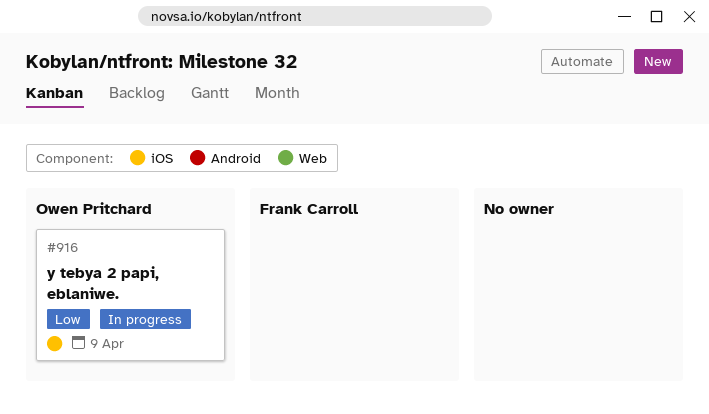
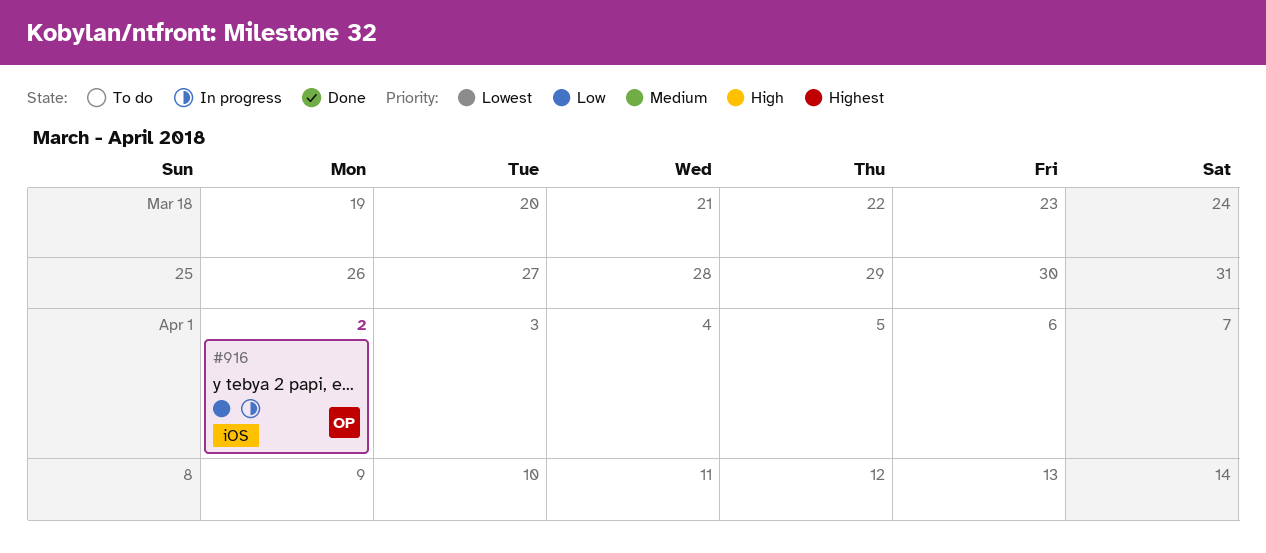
#916, due: Apr 9 -> Apr 2

